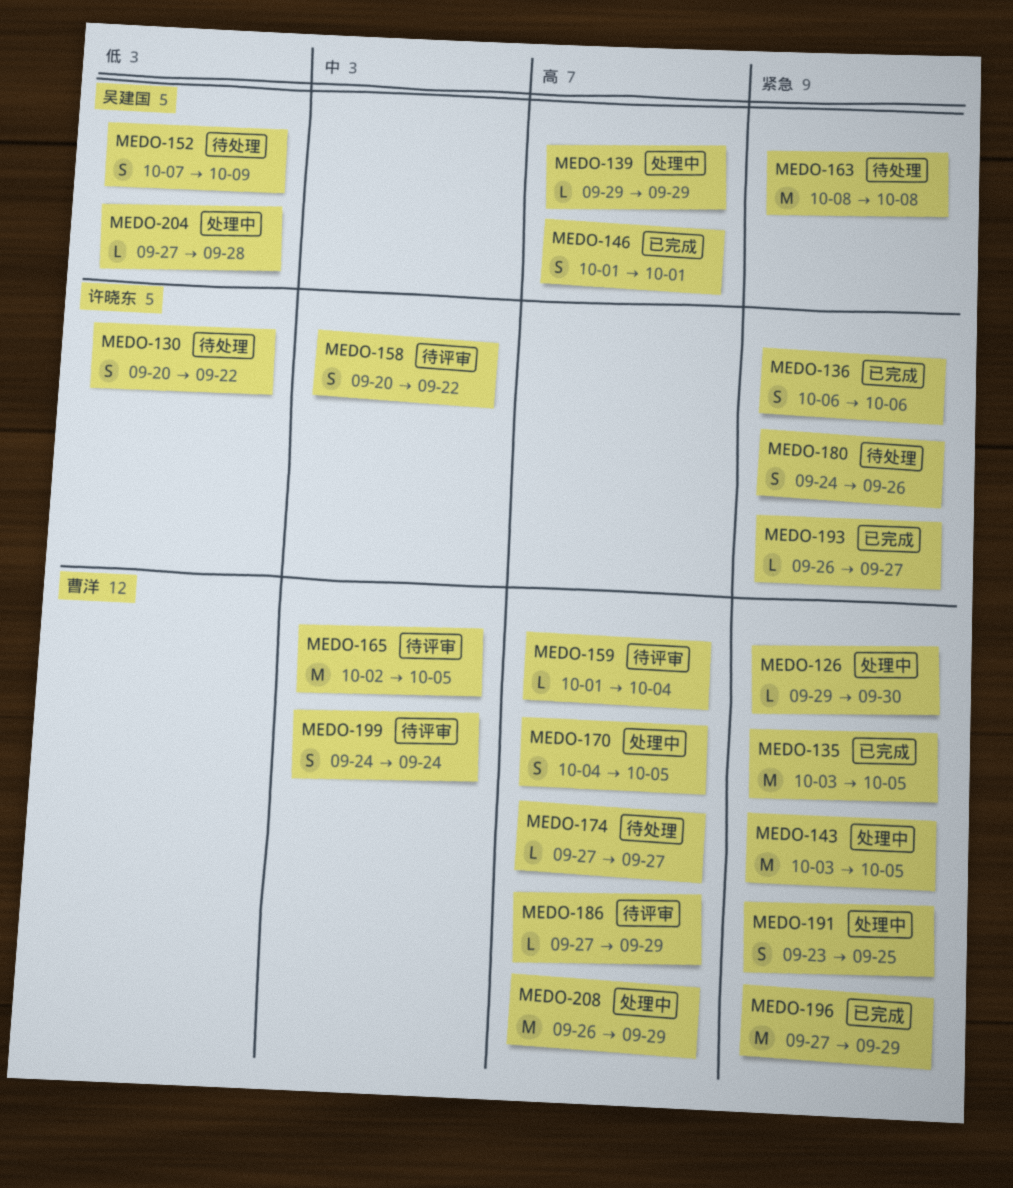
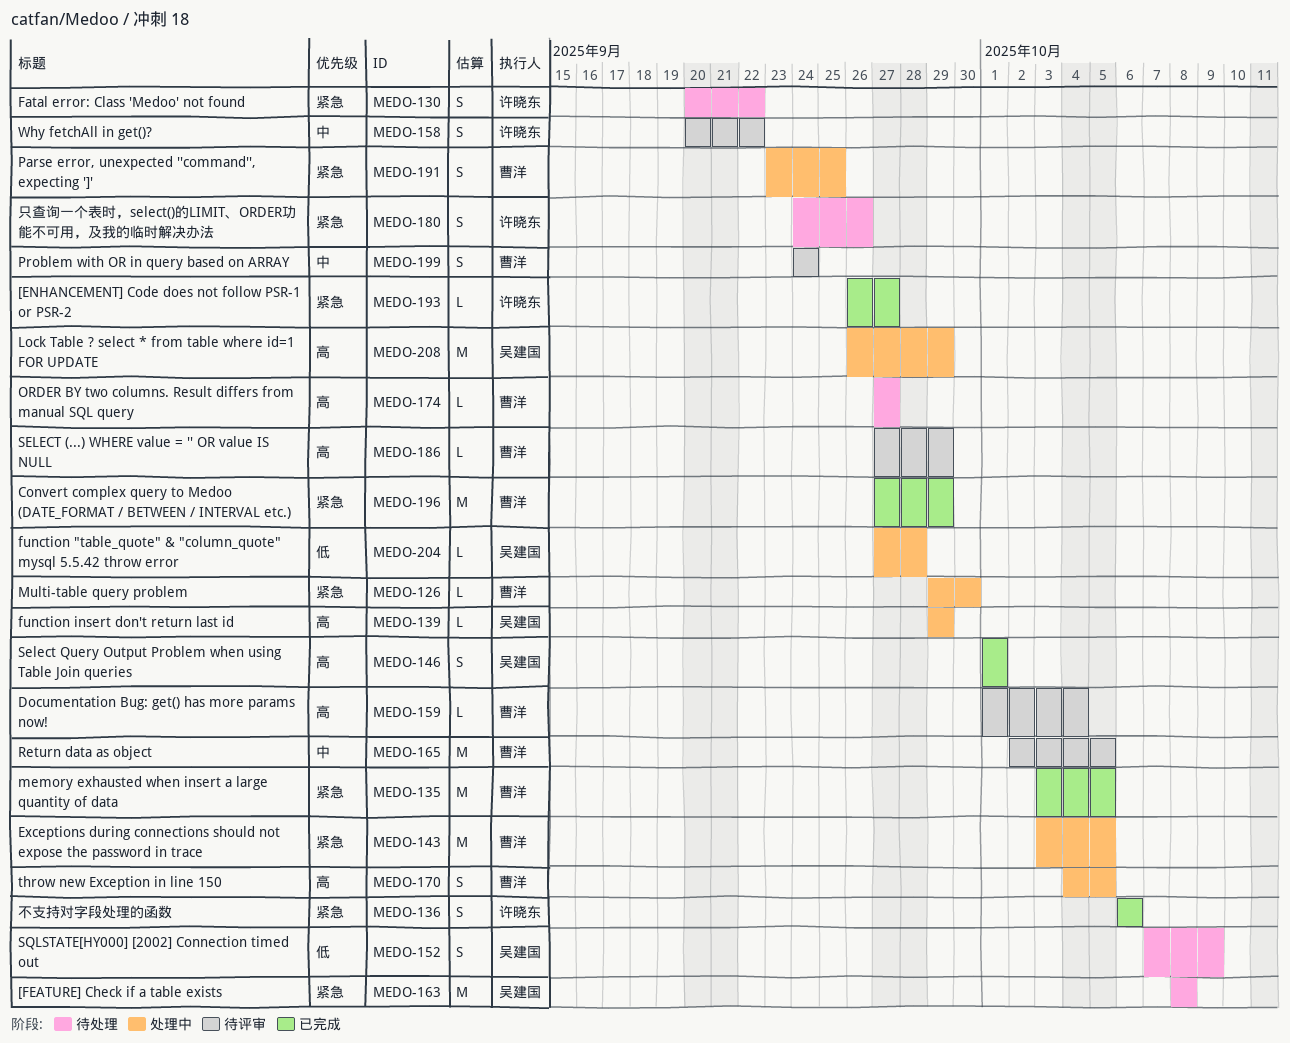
MEDO-130, priority: 低 -> 紧急
MEDO-208, owner: 曹洋 -> 吴建国

